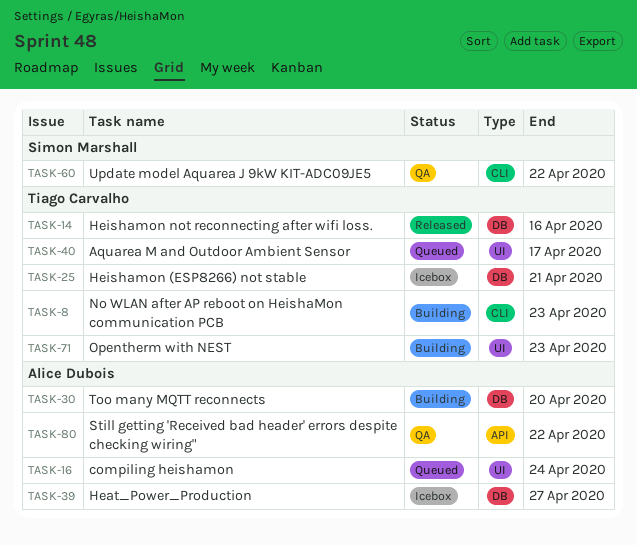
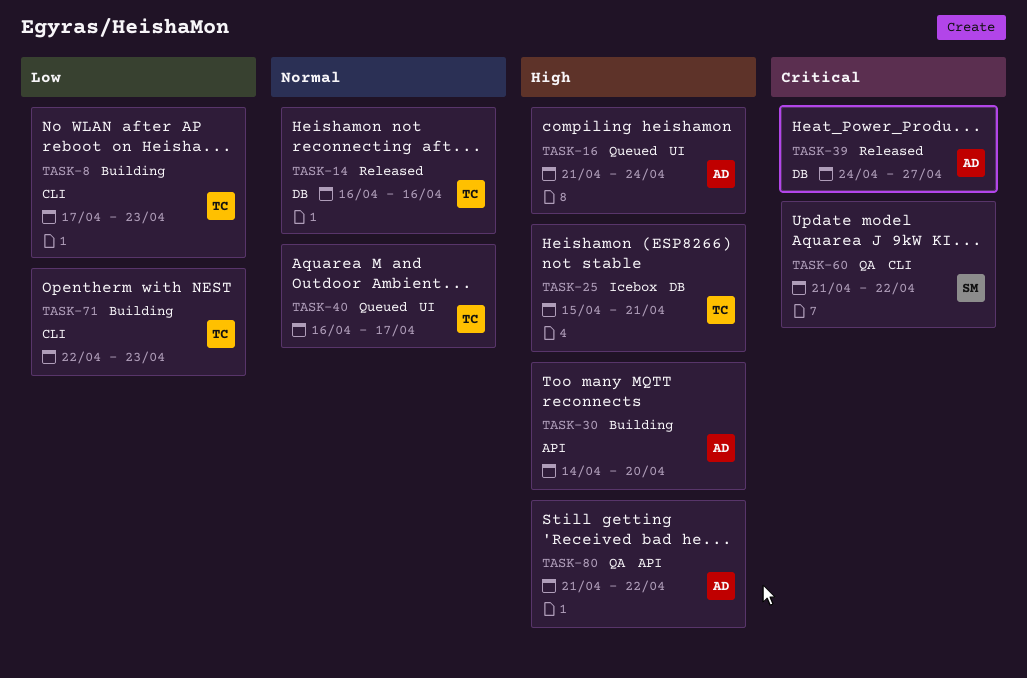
TASK-30, label: DB -> API
TASK-39, status: Icebox -> Released
TASK-71, label: UI -> CLI

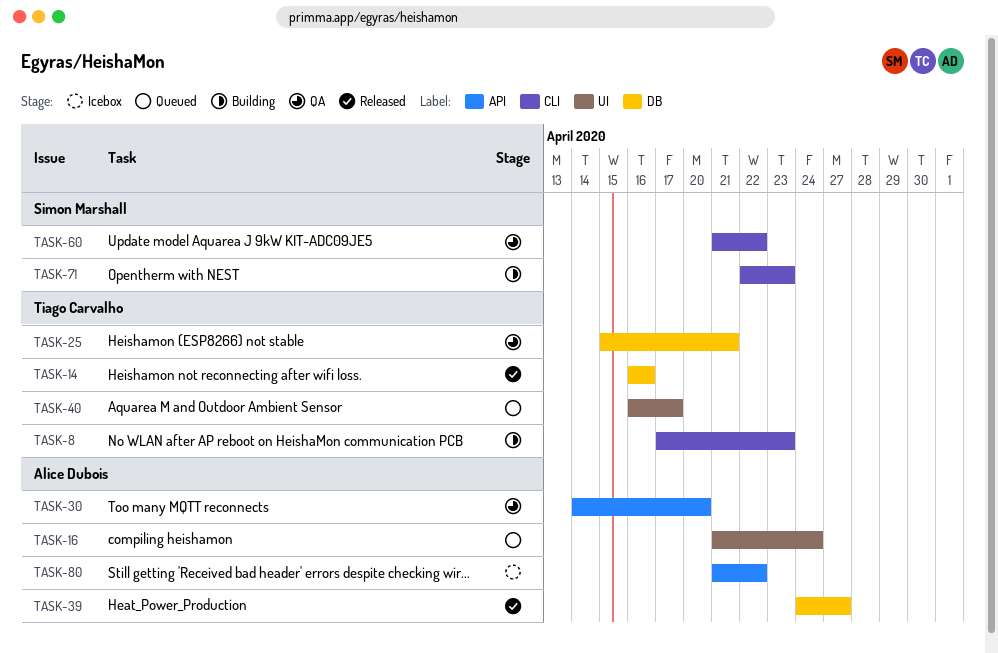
TASK-25, status: Icebox -> QA
TASK-30, status: Building -> QA
TASK-71, owner: Tiago Carvalho -> Simon Marshall
TASK-80, status: QA -> Icebox

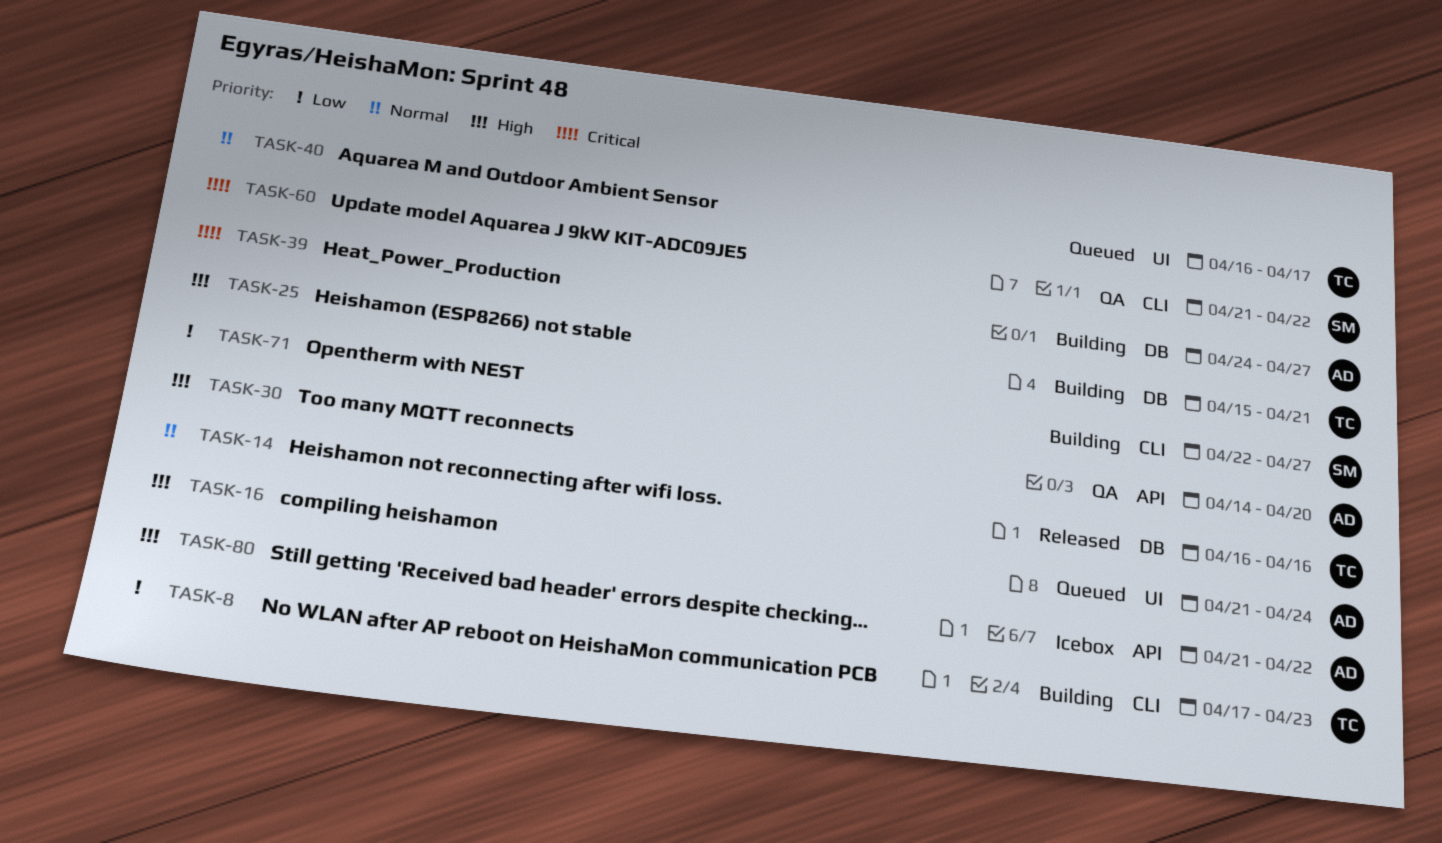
TASK-25, status: QA -> Building
TASK-39, status: Released -> Building
TASK-71, due: Apr 23 -> Apr 27

